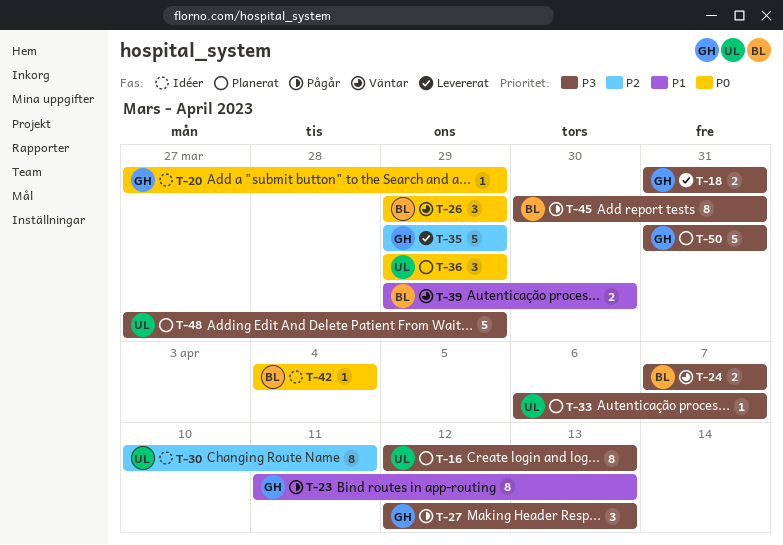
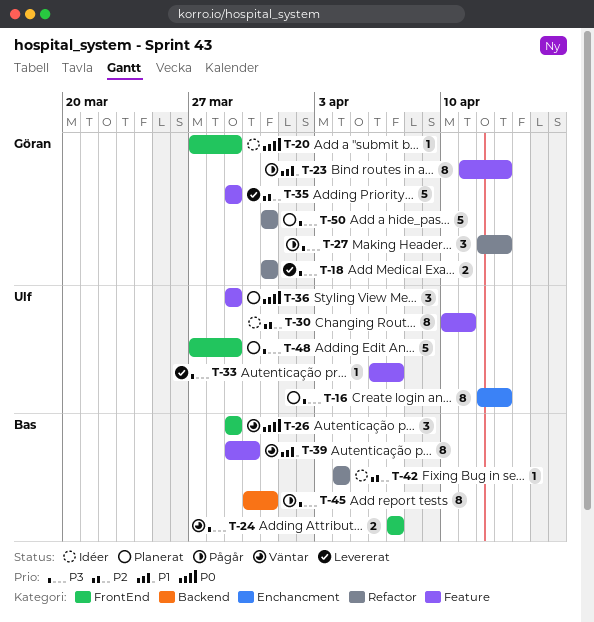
T-33, status: Planerat -> Levererat
T-39, estimate: 2 -> 8
T-42, priority: P0 -> P2

